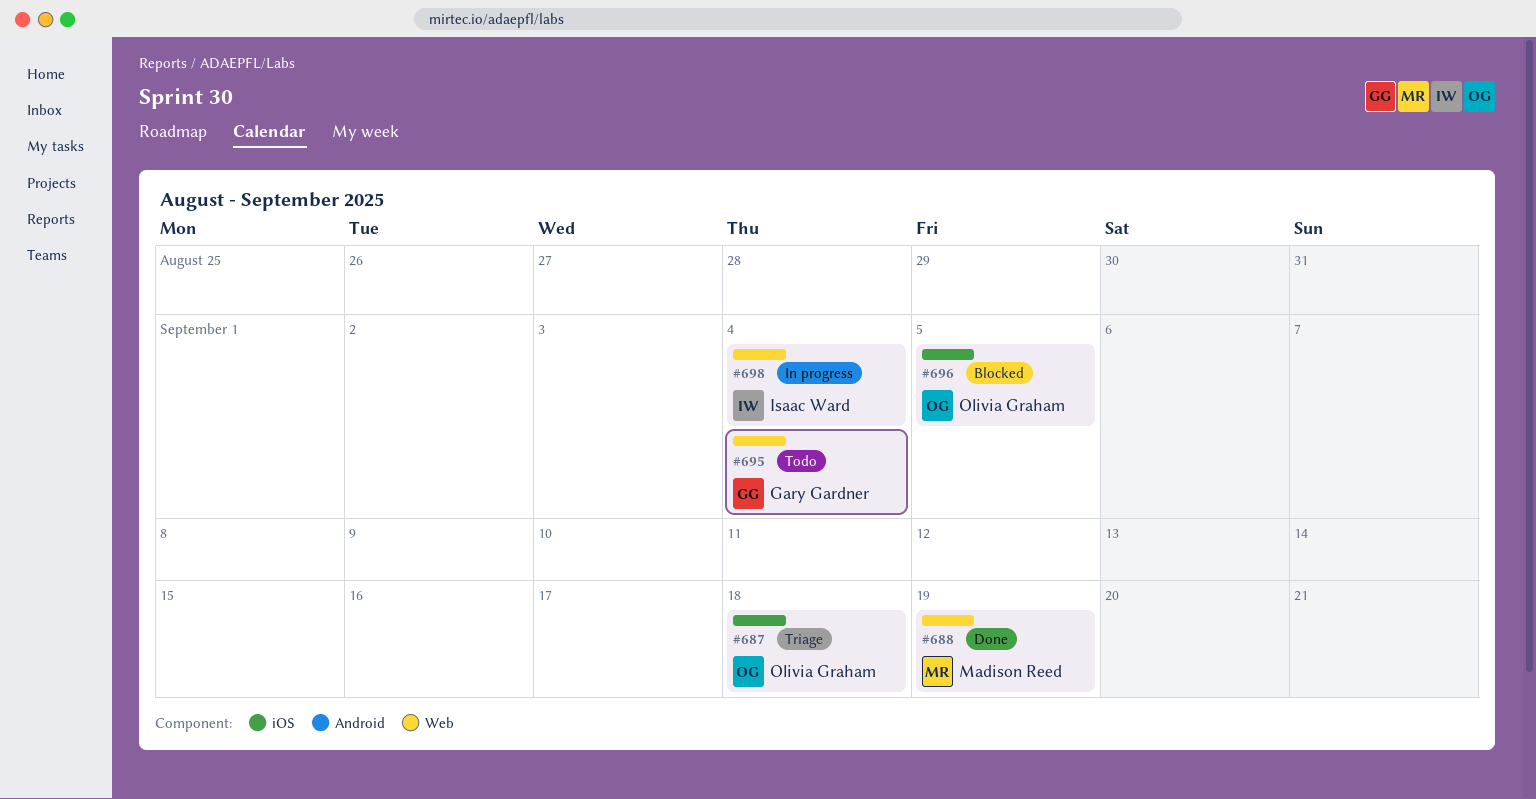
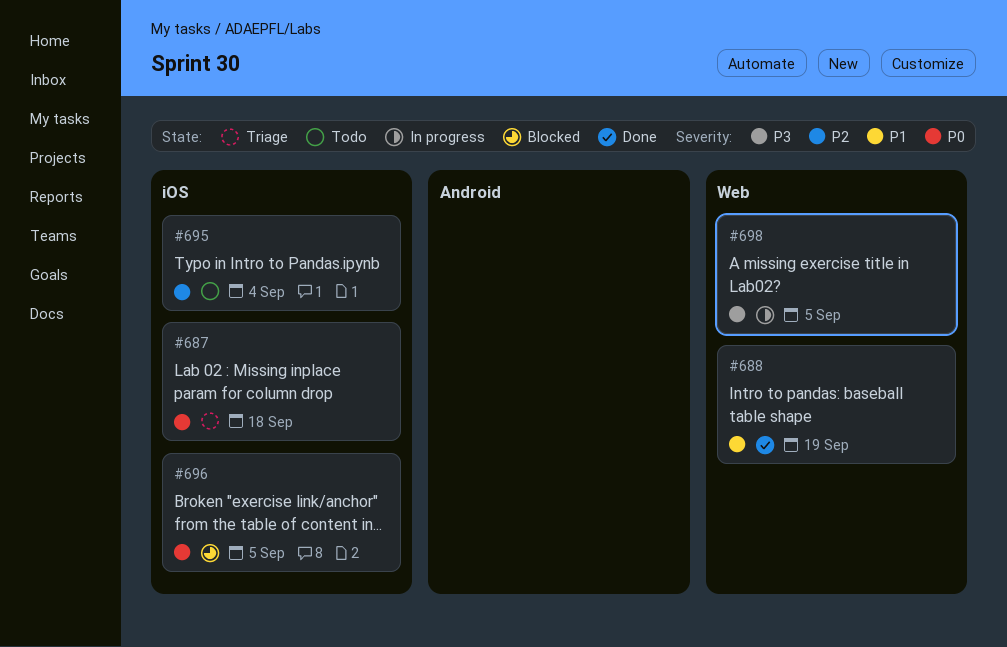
#695, label: Web -> iOS
#698, due: Sep 4 -> Sep 5

